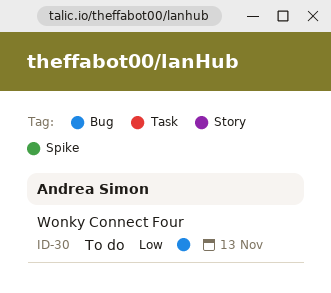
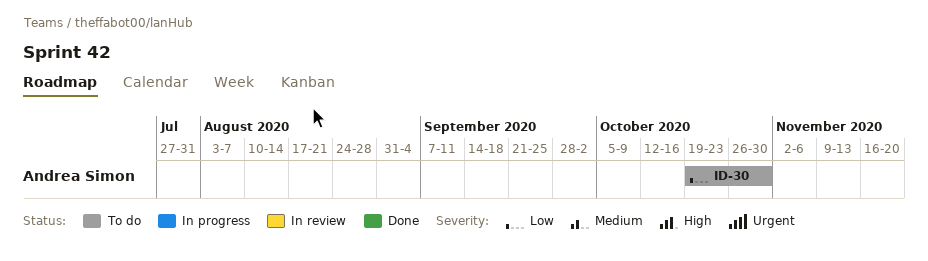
ID-30, due: Nov 13 -> Oct 30

